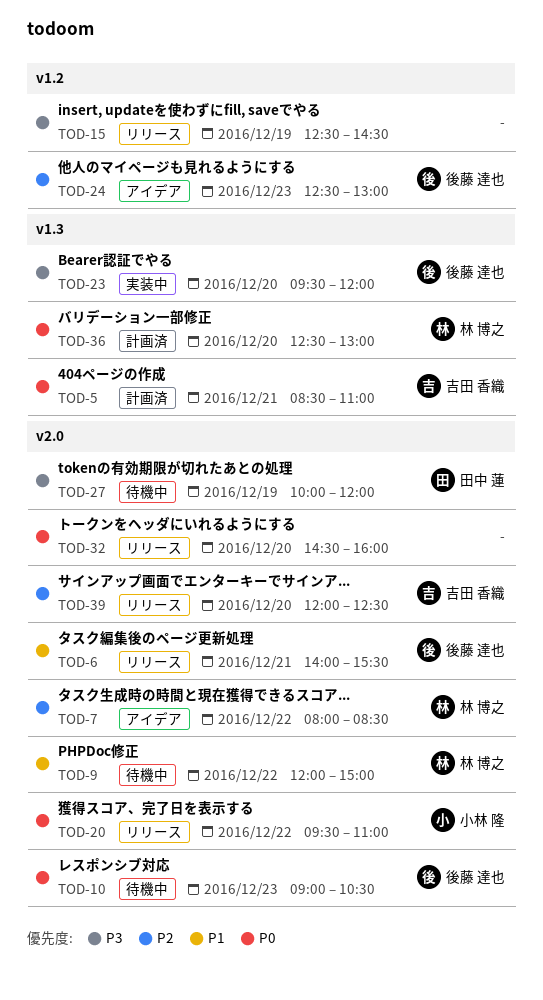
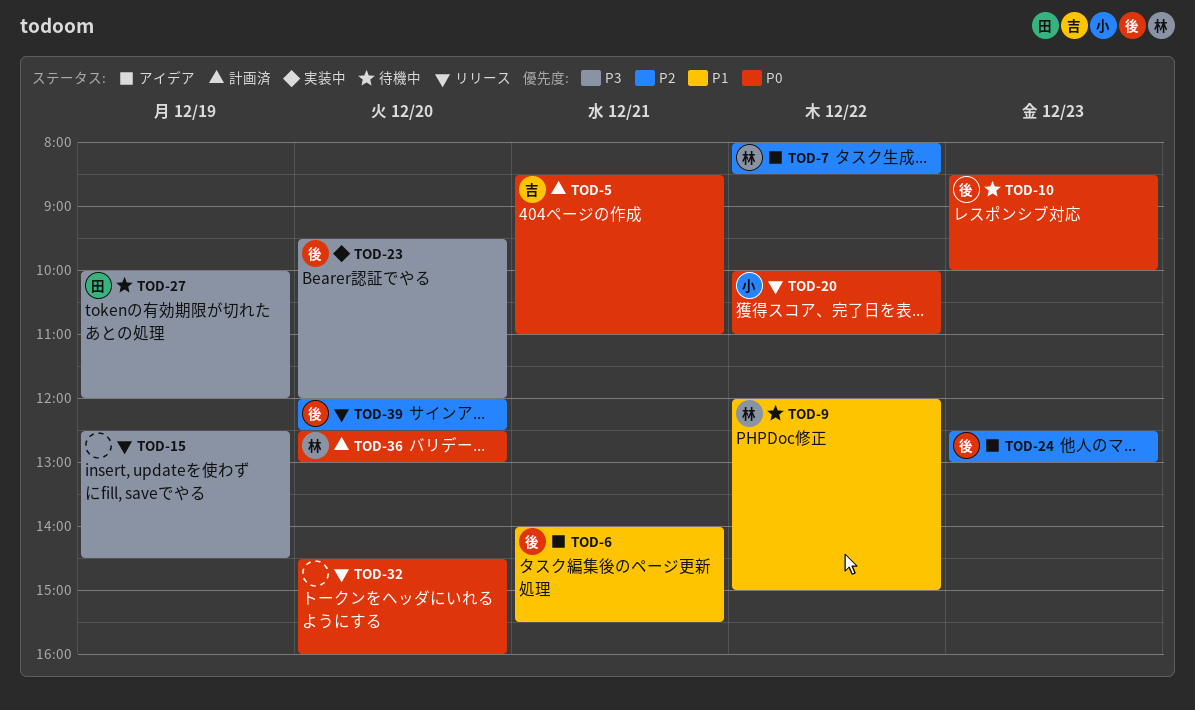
TOD-6, status: リリース -> アイデア
TOD-10, begins: 09:00 -> 08:30
TOD-10, ends: 10:30 -> 10:00
TOD-20, begins: 09:30 -> 10:00
TOD-39, owner: 吉田 香織 -> 後藤 達也

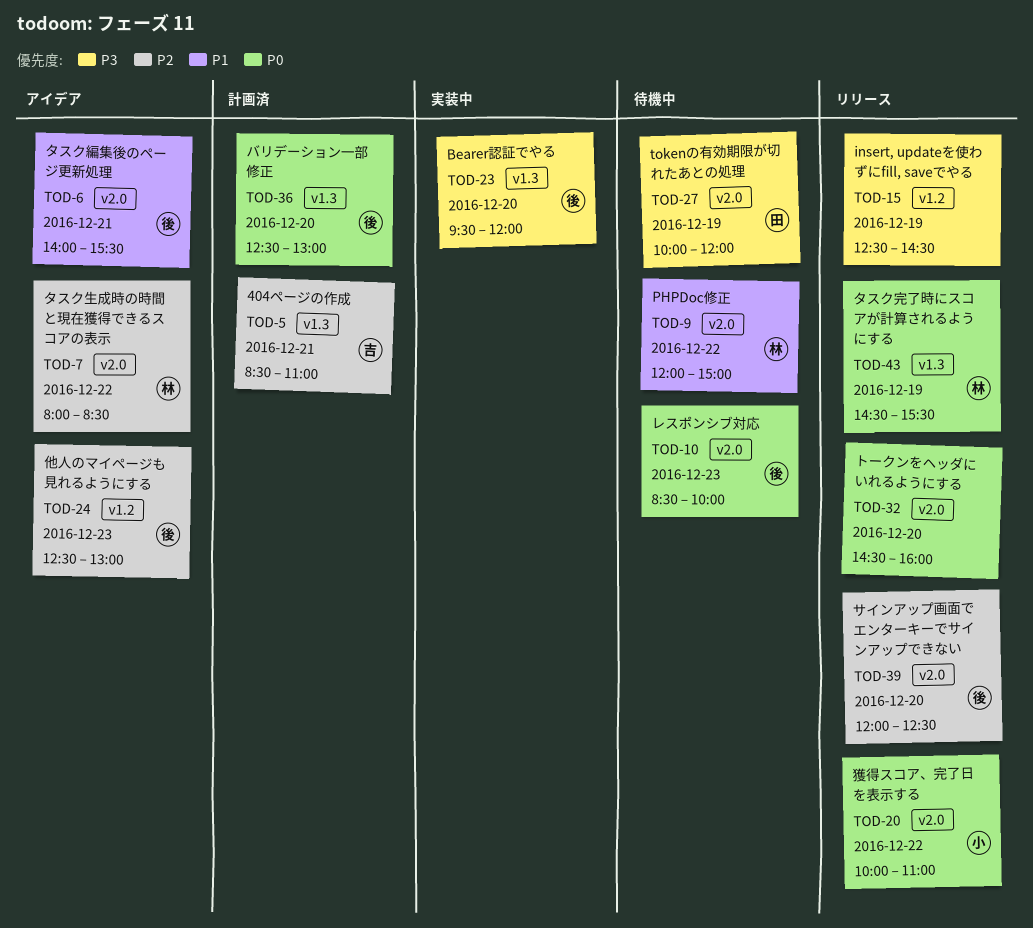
TOD-5, priority: P0 -> P2
TOD-36, owner: 林 -> 後
TOD-43: none -> present

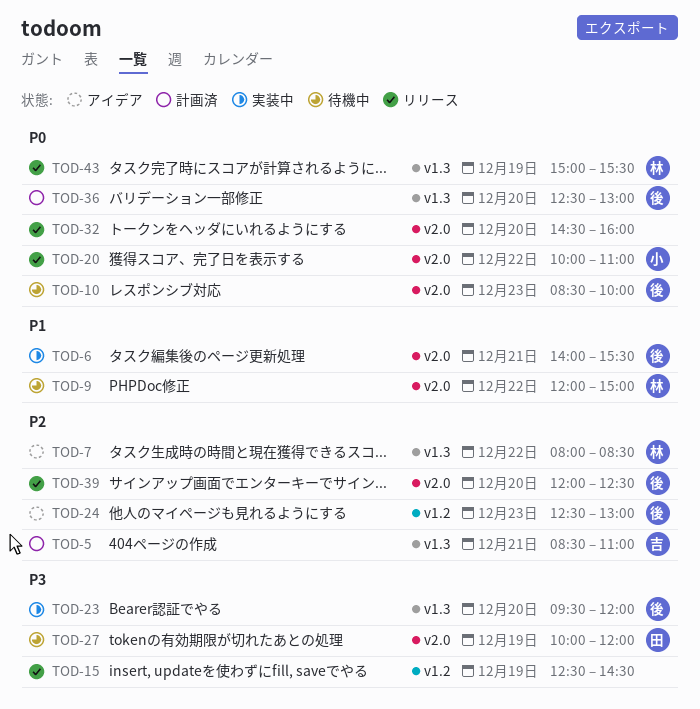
TOD-6, status: アイデア -> 実装中
TOD-7, label: v2.0 -> v1.3
TOD-43, begins: 14:30 -> 15:00

